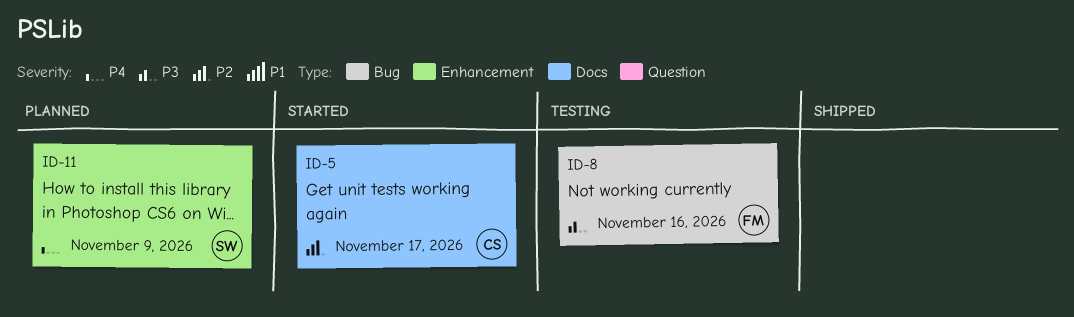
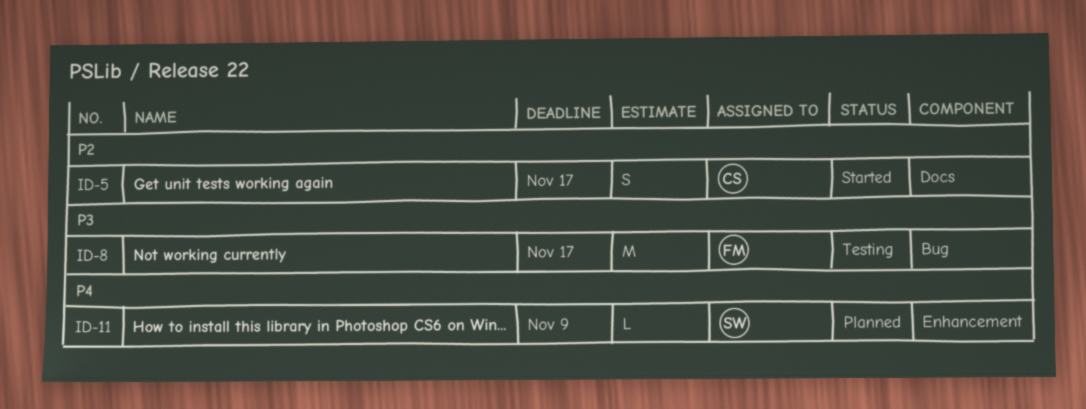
ID-8, due: Nov 16 -> Nov 17

